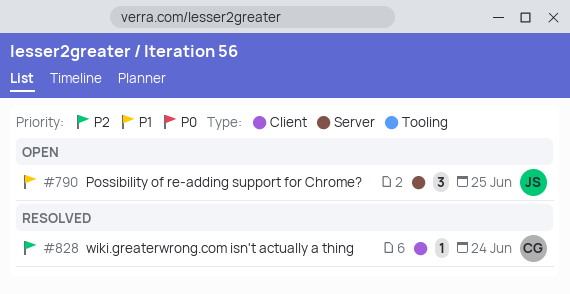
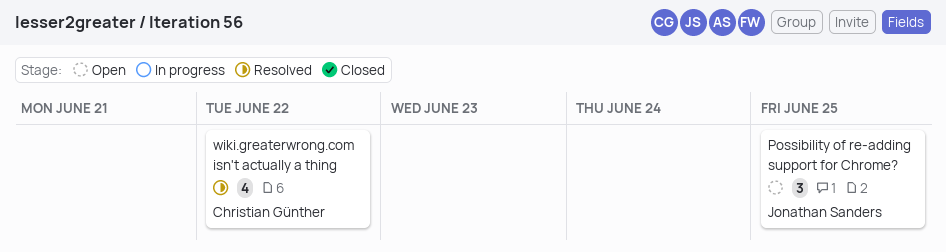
wiki.greaterwrong.com isn't actually a thing, estimate: 1 -> 4
wiki.greaterwrong.com isn't actually a thing, due: Jun 24 -> Jun 22

